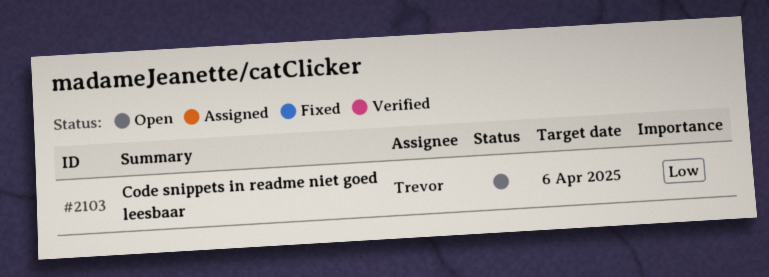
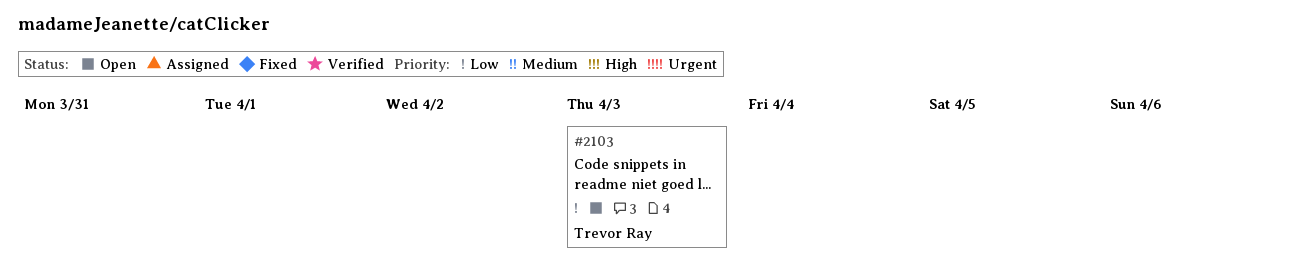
#2103, due: Apr 6 -> Apr 3

